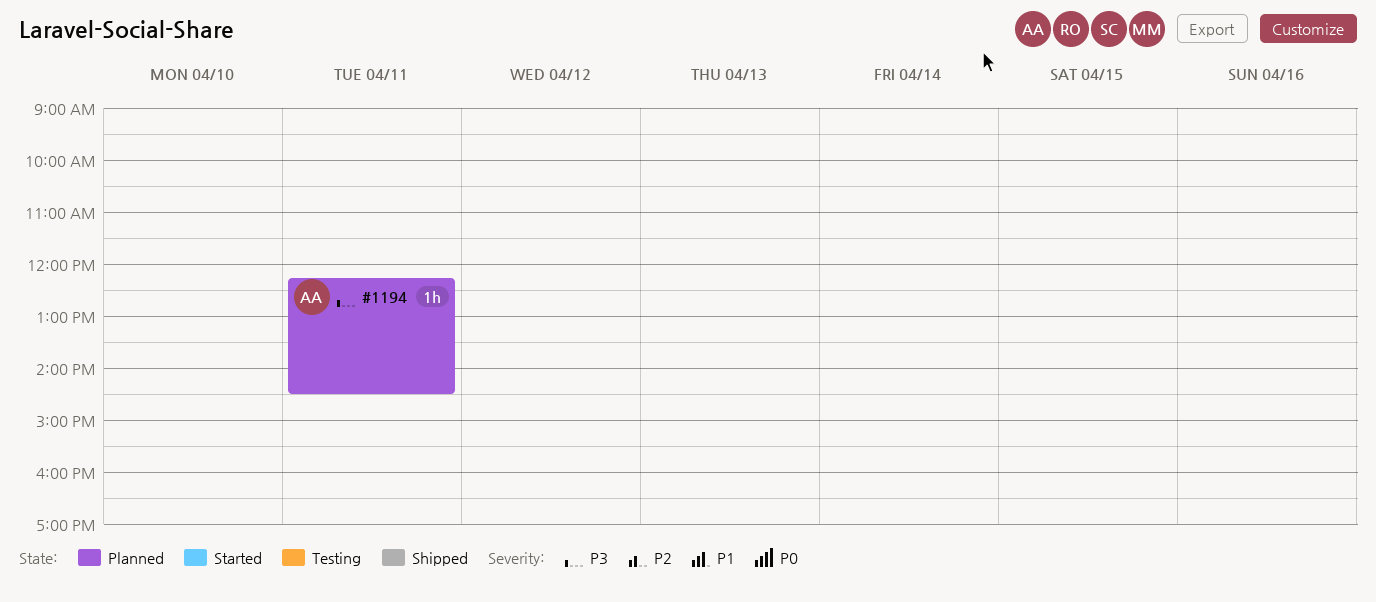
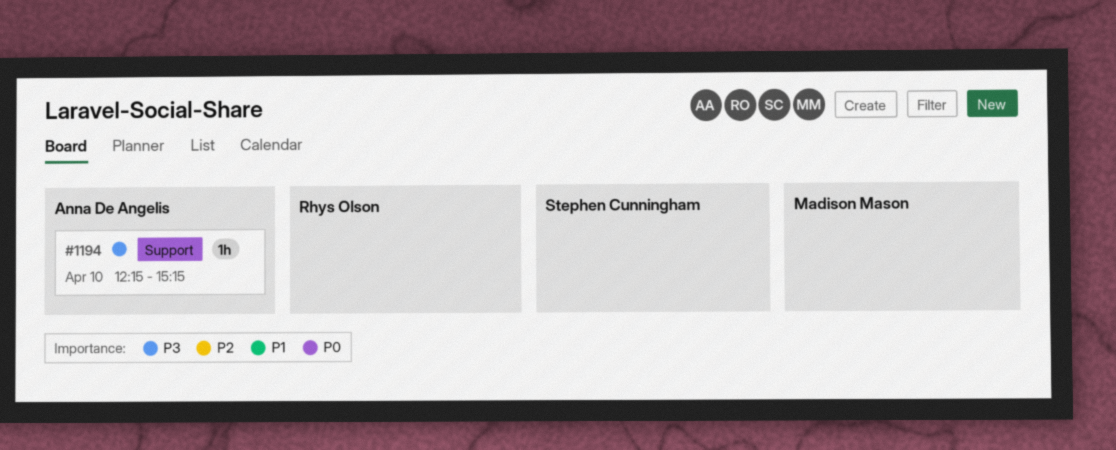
#1194, day: Apr 11 -> Apr 10
#1194, ends: 14:30 -> 15:15

